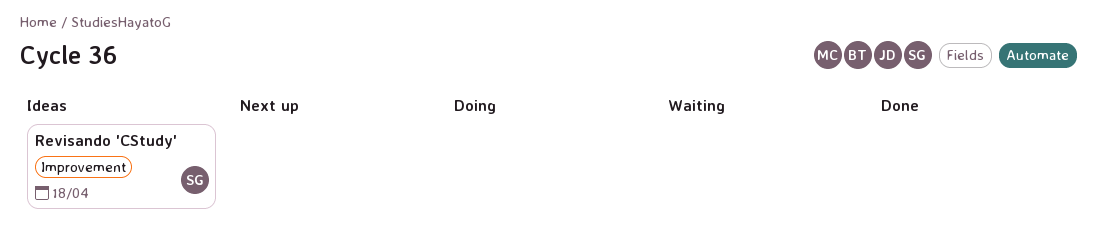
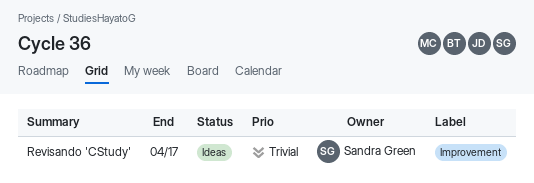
Revisando 'CStudy', due: Apr 18 -> Apr 17

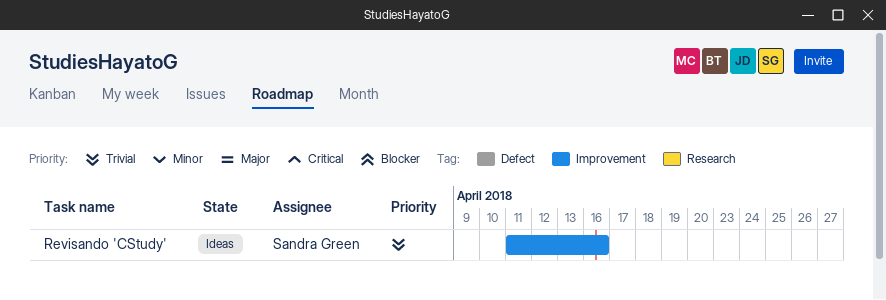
Revisando 'CStudy', due: Apr 17 -> Apr 16

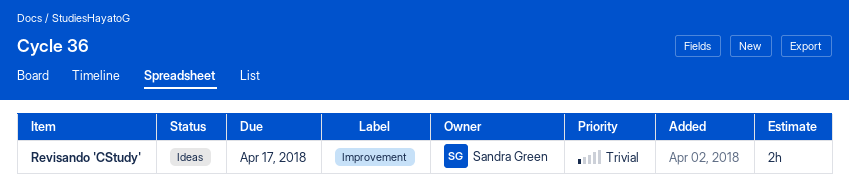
Revisando 'CStudy', due: Apr 16 -> Apr 17

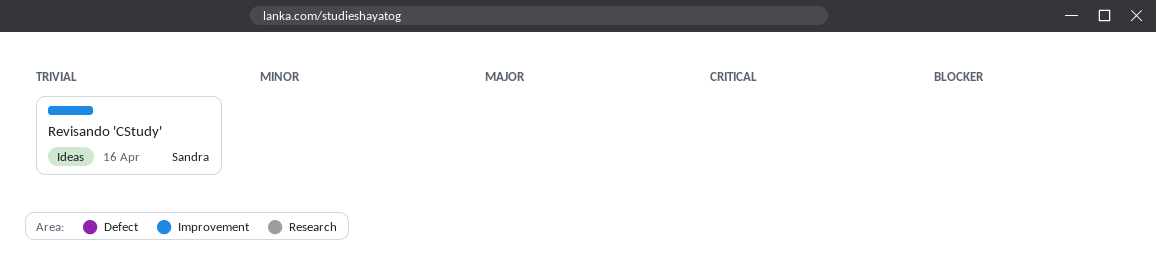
Revisando 'CStudy', due: Apr 17 -> Apr 16

